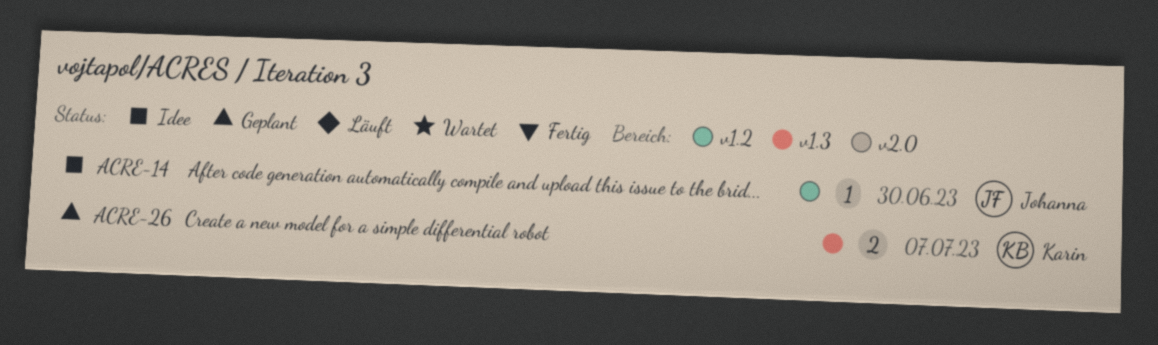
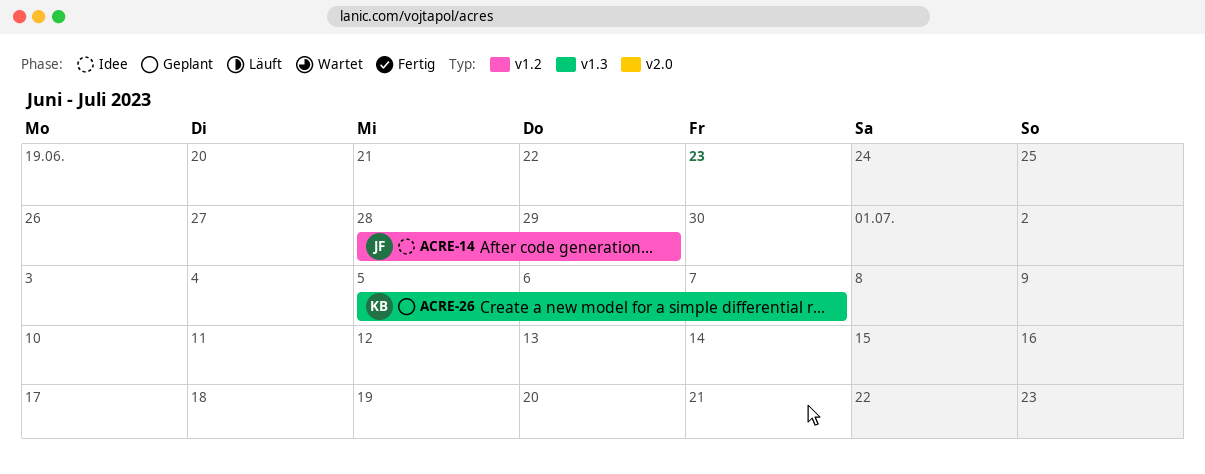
ACRE-14, due: Jun 30 -> Jun 29

